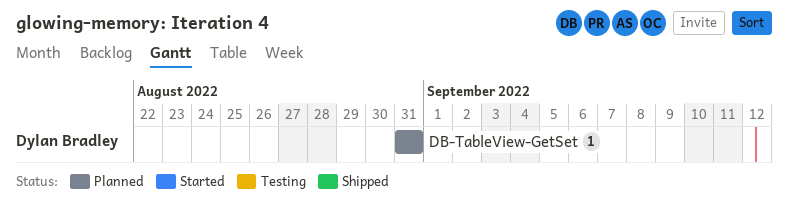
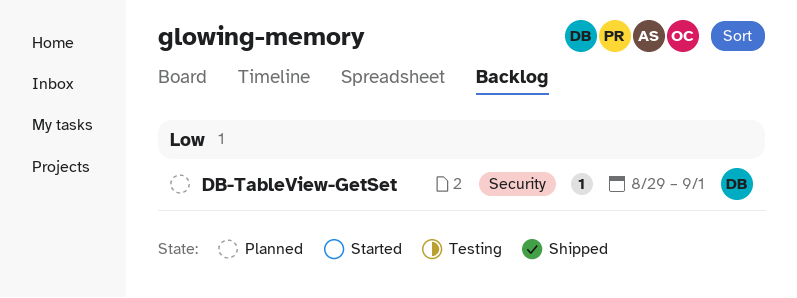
DB-TableView-GetSet, start: Aug 31 -> Aug 29
DB-TableView-GetSet, due: Aug 31 -> Sep 1

